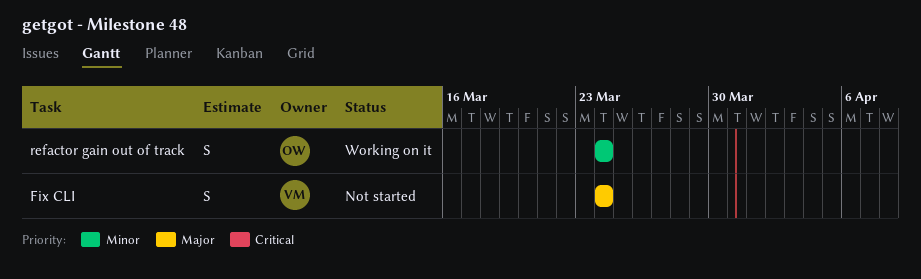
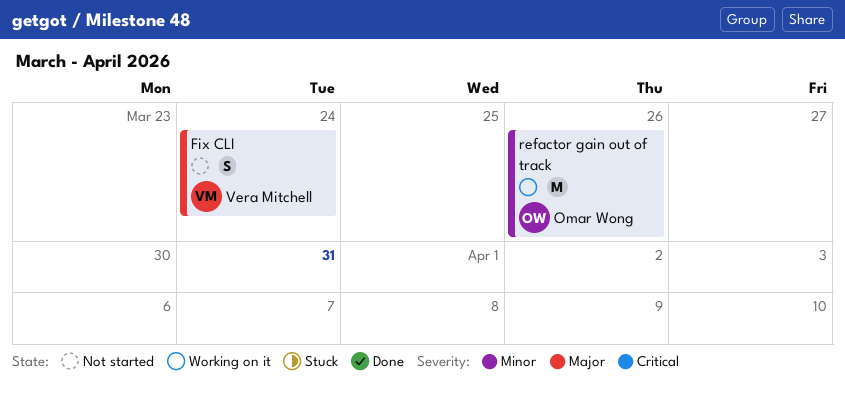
refactor gain out of track, estimate: S -> M
refactor gain out of track, due: Mar 24 -> Mar 26

